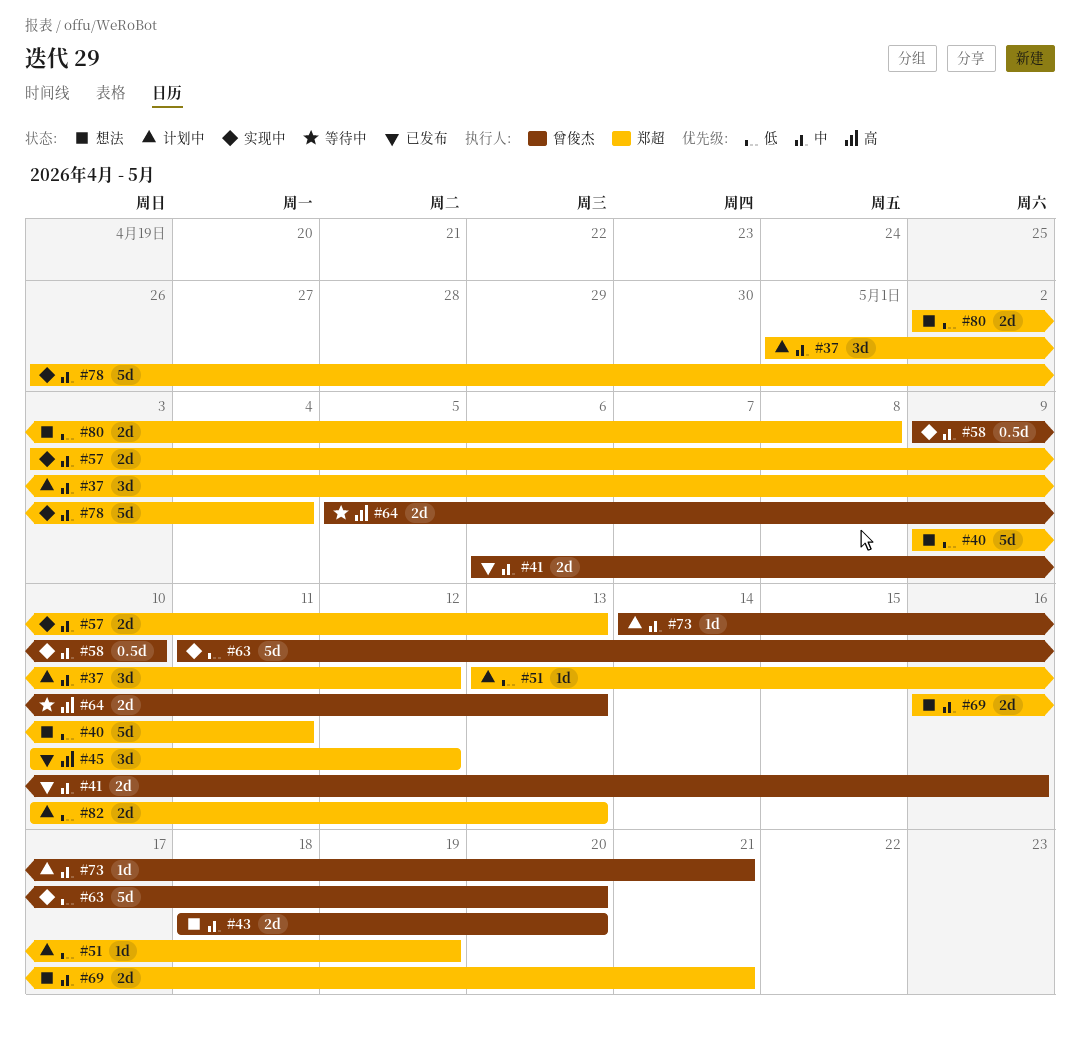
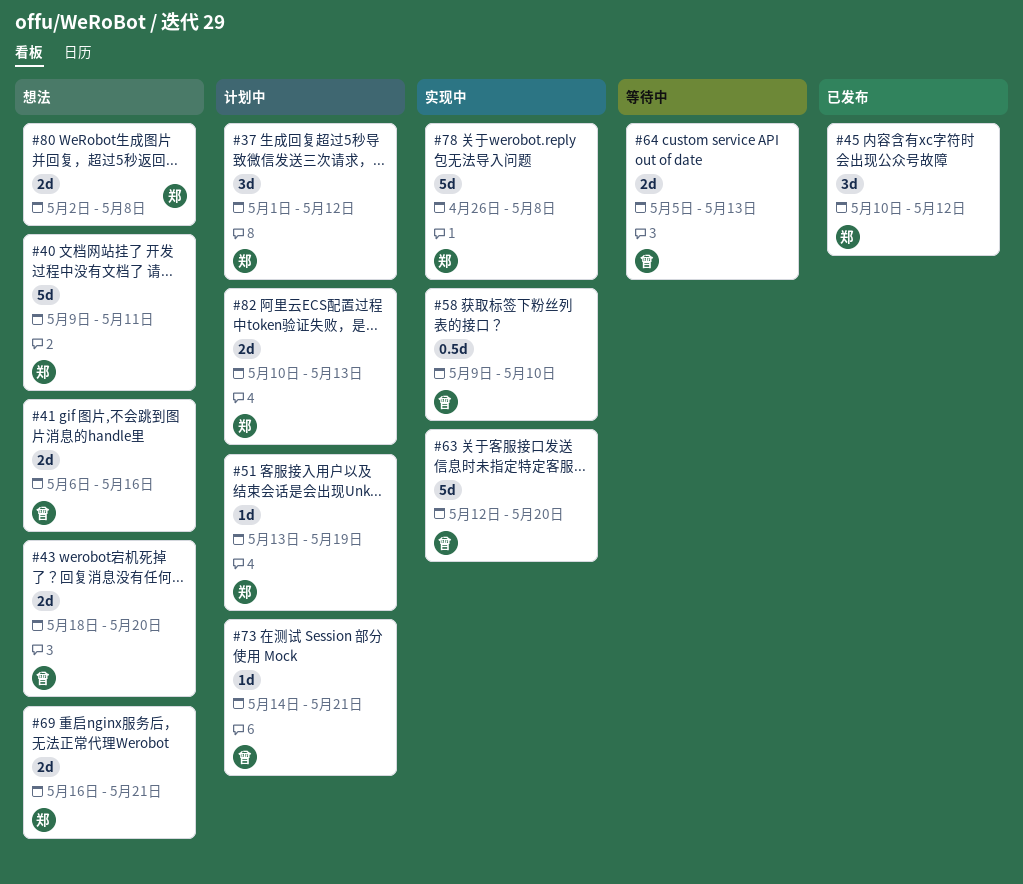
#41, status: 已发布 -> 想法
#57: present -> none
#63, start: May 11 -> May 12
#78, due: May 4 -> May 8

